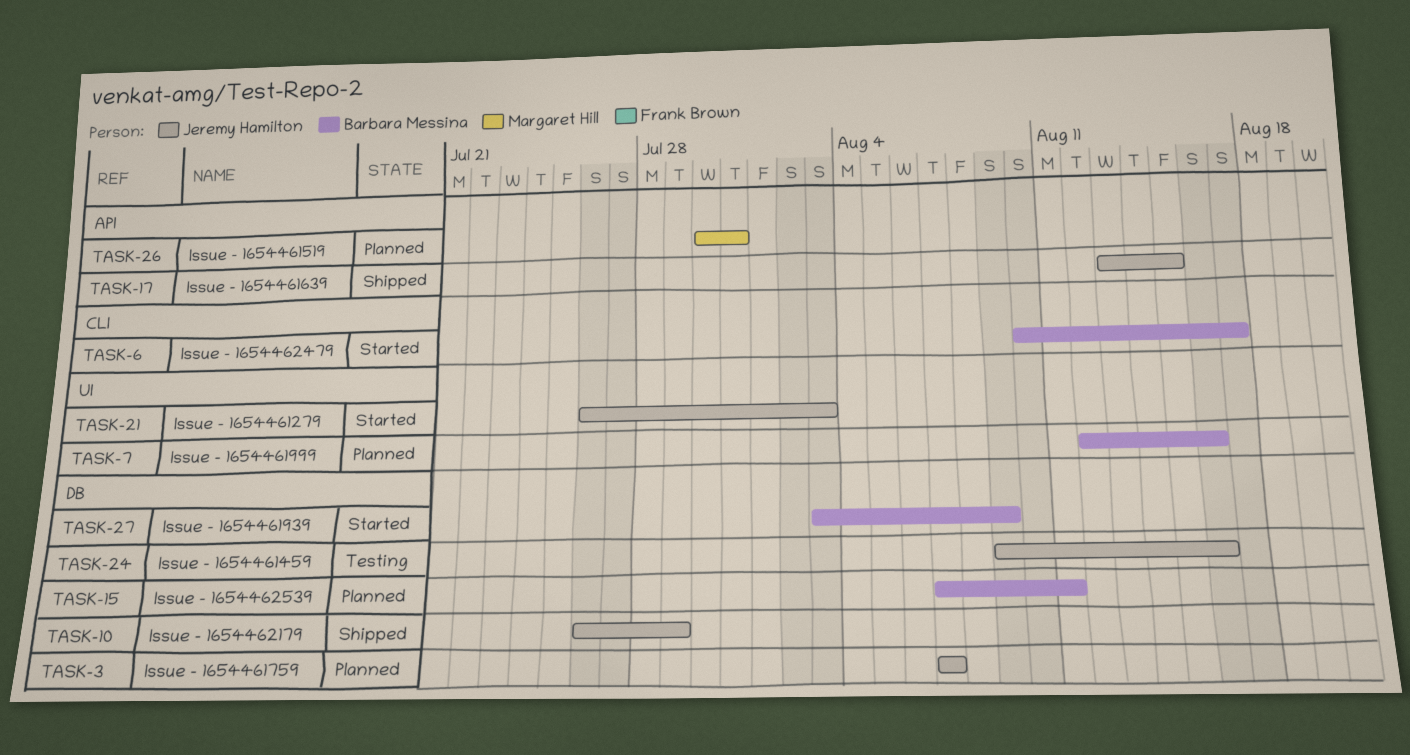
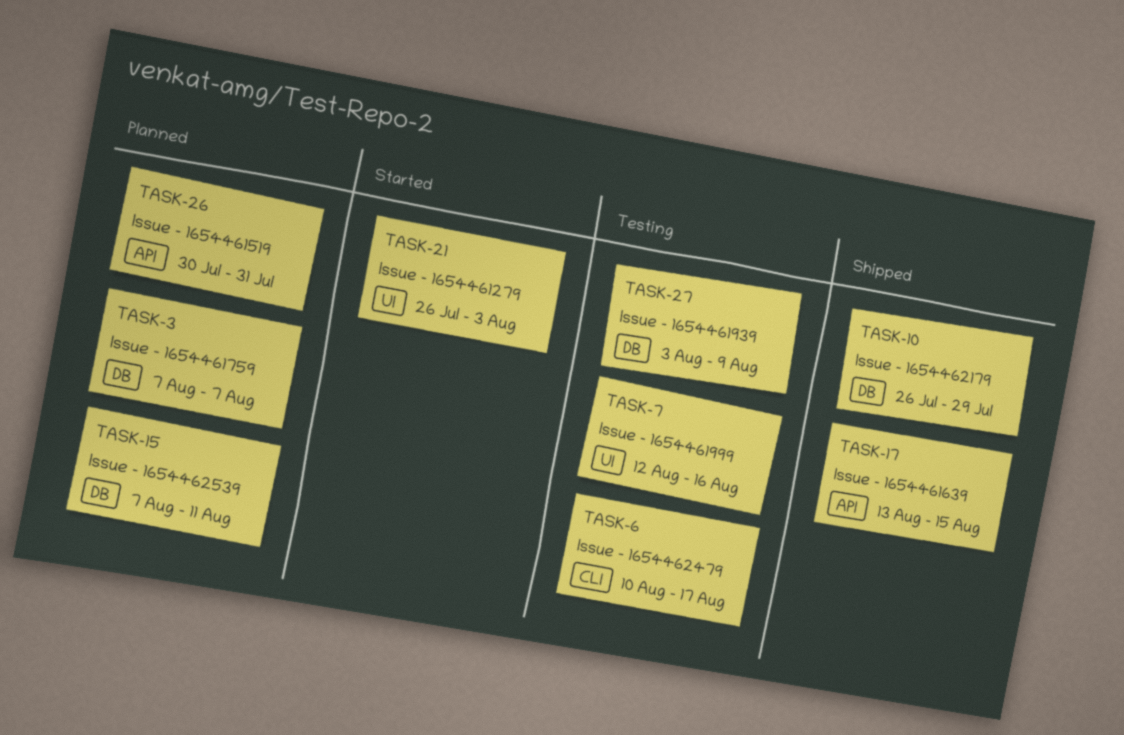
TASK-6, status: Started -> Testing
TASK-7, status: Planned -> Testing
TASK-24: present -> none
TASK-27, status: Started -> Testing

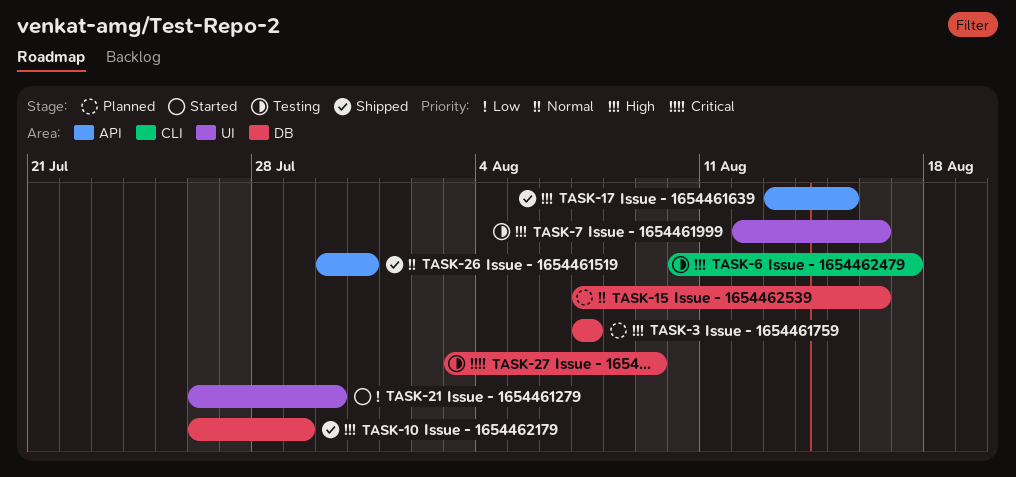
TASK-15, due: Aug 11 -> Aug 16
TASK-21, due: Aug 3 -> Jul 30
TASK-26, status: Planned -> Shipped

